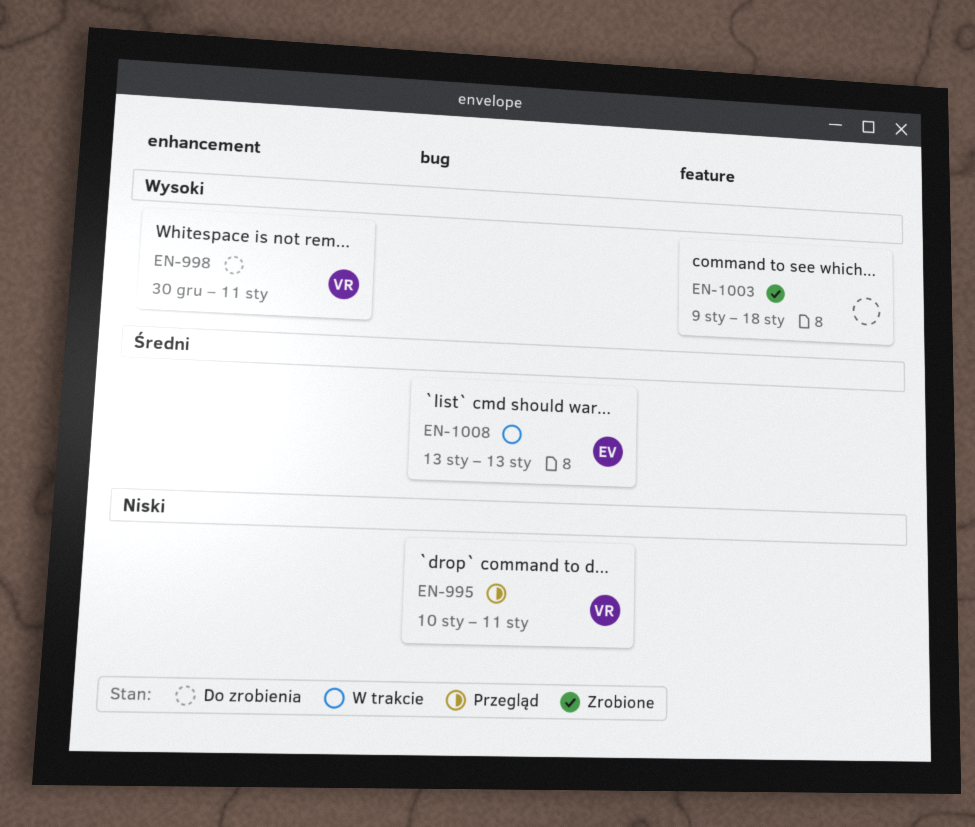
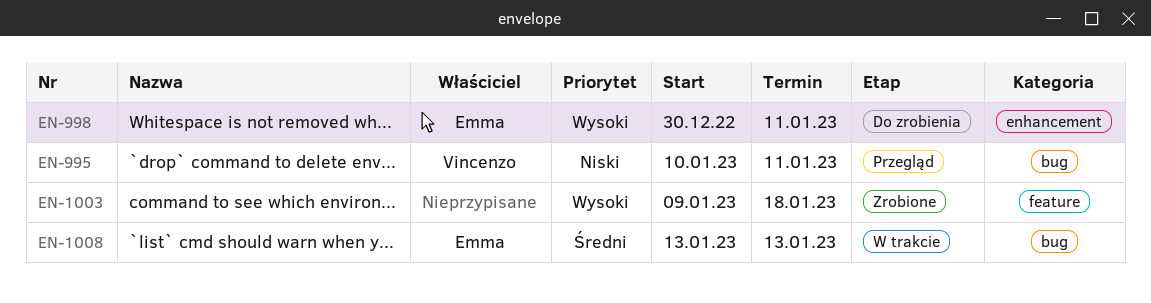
EN-998, owner: Vincenzo -> Emma

